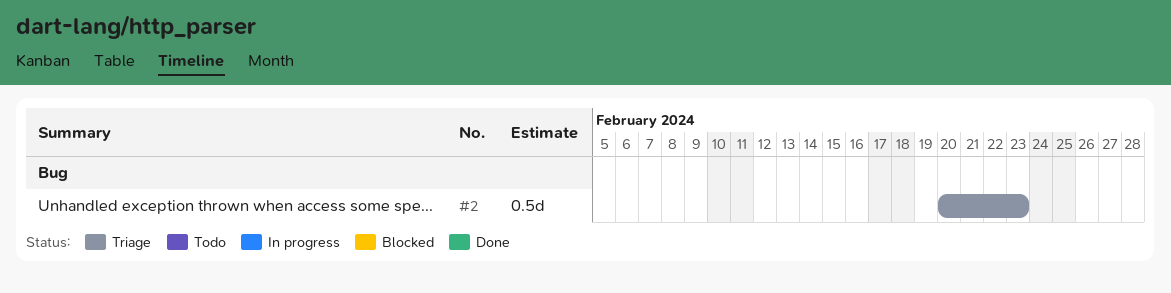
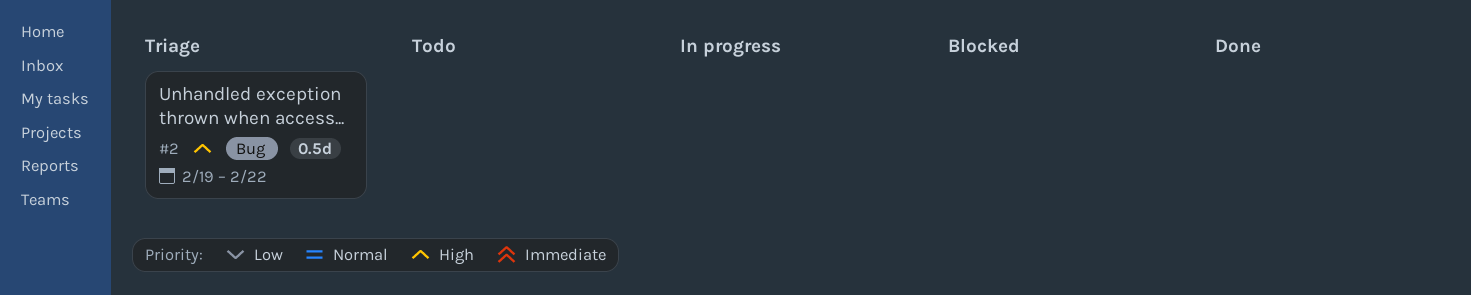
#2, start: Feb 20 -> Feb 19
#2, due: Feb 23 -> Feb 22

